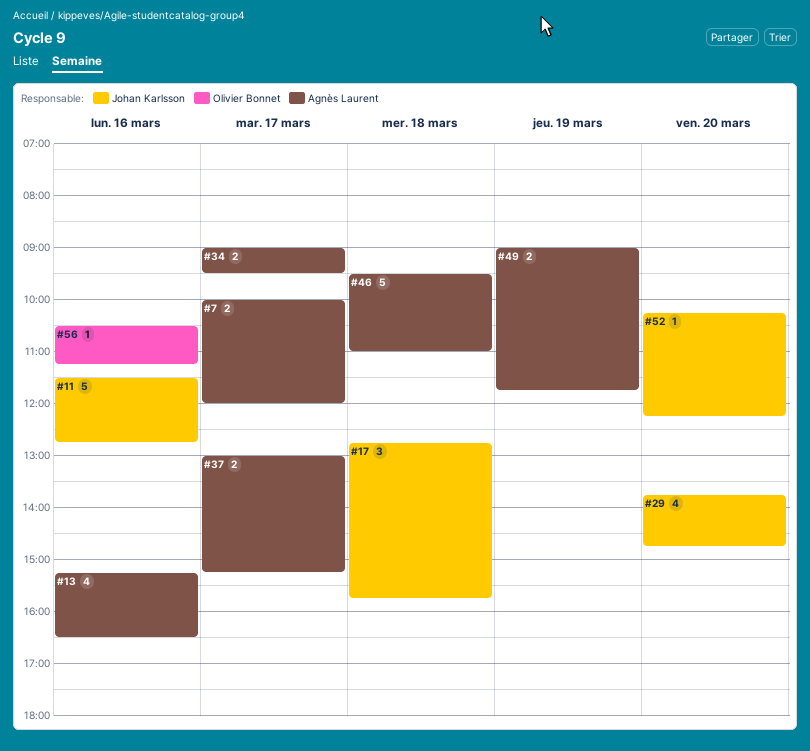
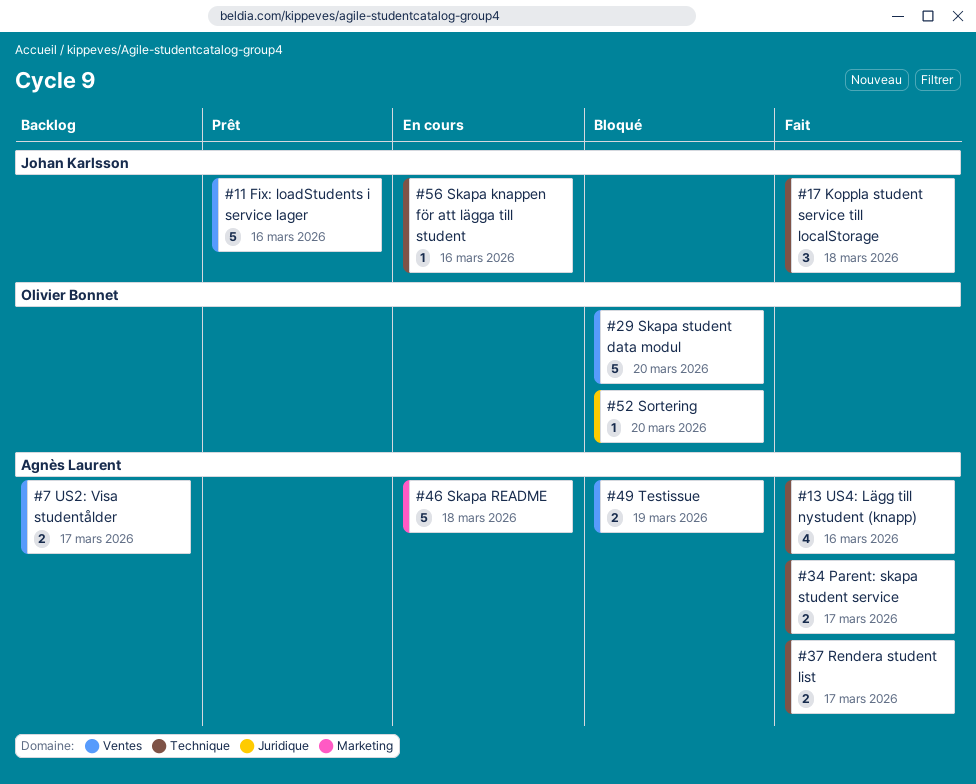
#29, owner: Johan Karlsson -> Olivier Bonnet
#29, estimate: 4 -> 5
#52, owner: Johan Karlsson -> Olivier Bonnet
#56, owner: Olivier Bonnet -> Johan Karlsson

